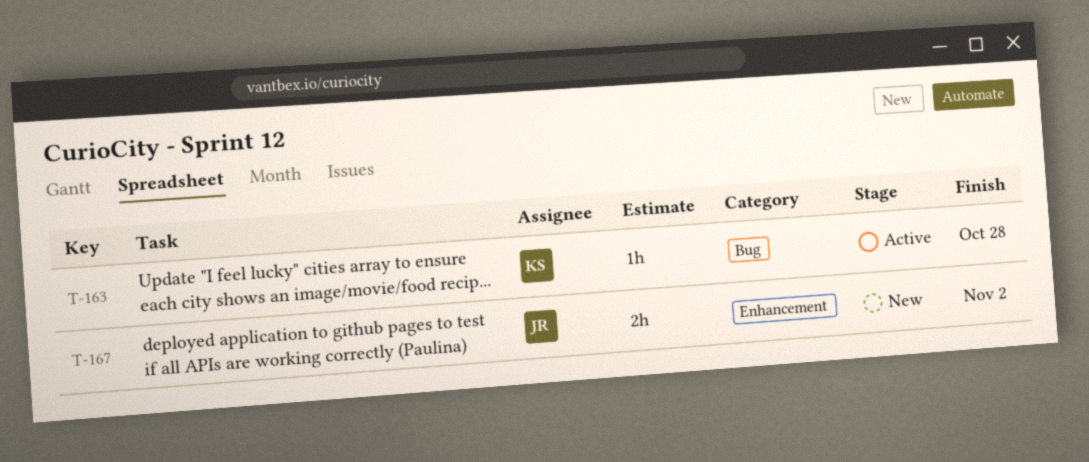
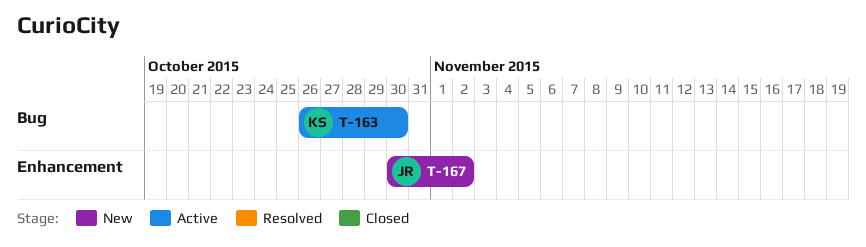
T-163, due: Oct 28 -> Oct 30

